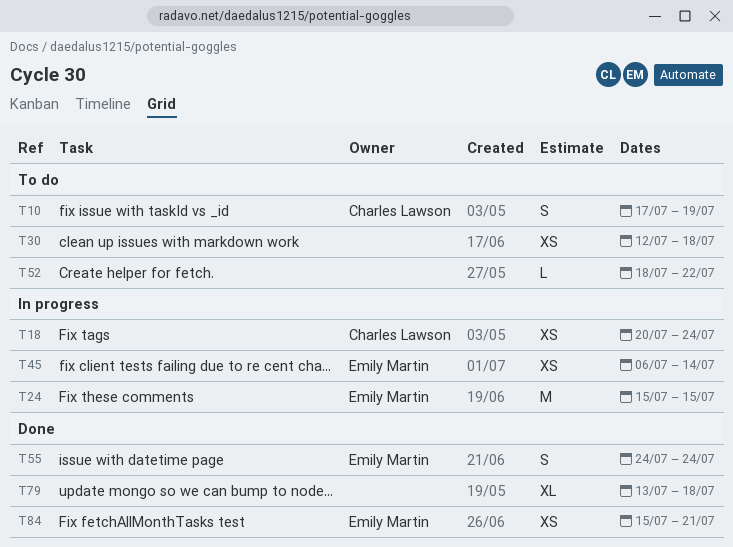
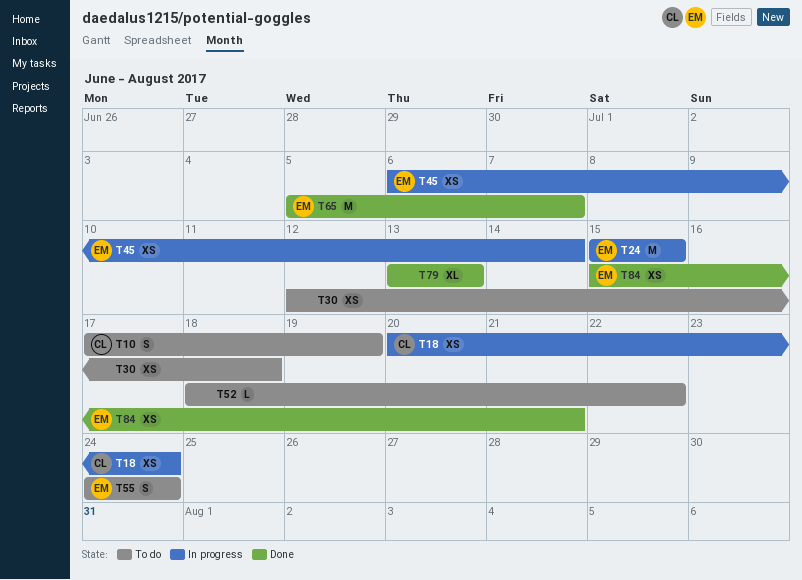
T55, status: Done -> To do
T65: none -> present
T79, due: Jul 18 -> Jul 13

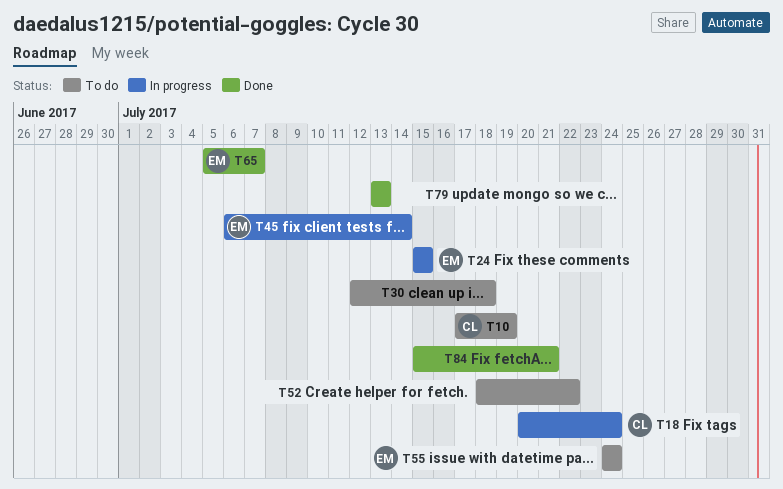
T84, owner: EM -> none

